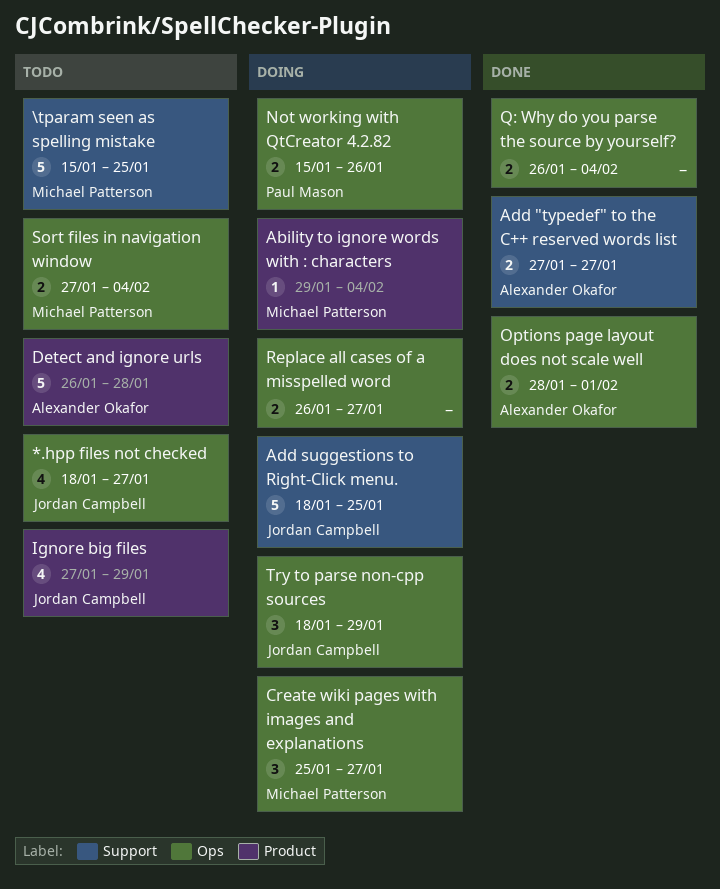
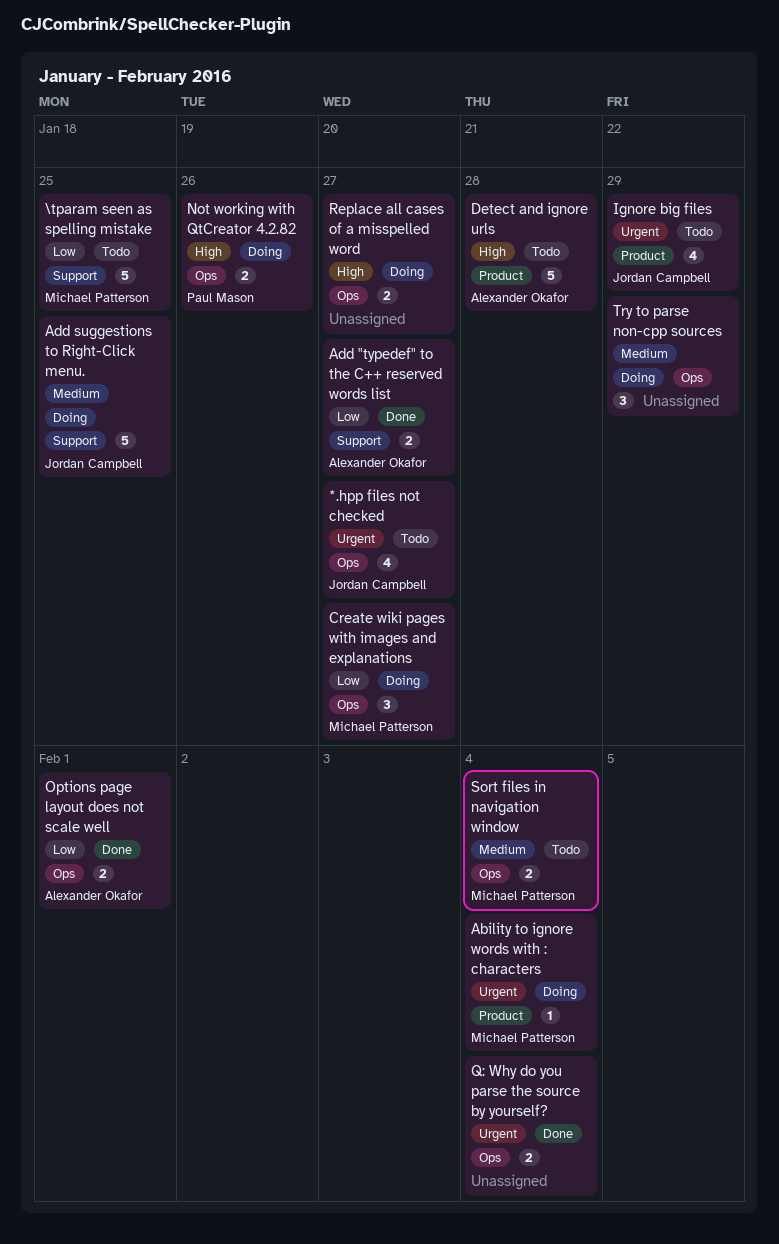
Try to parse non-cpp sources, owner: Jordan Campbell -> none

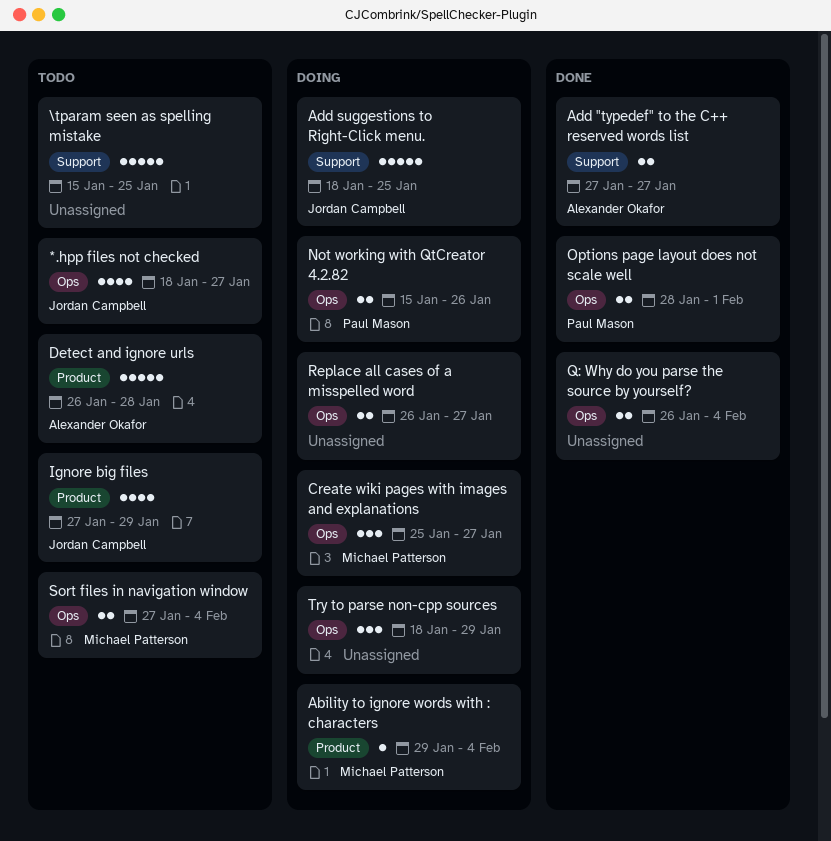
\tparam seen as spelling mistake, owner: Michael Patterson -> none
Options page layout does not scale well, owner: Alexander Okafor -> Paul Mason

